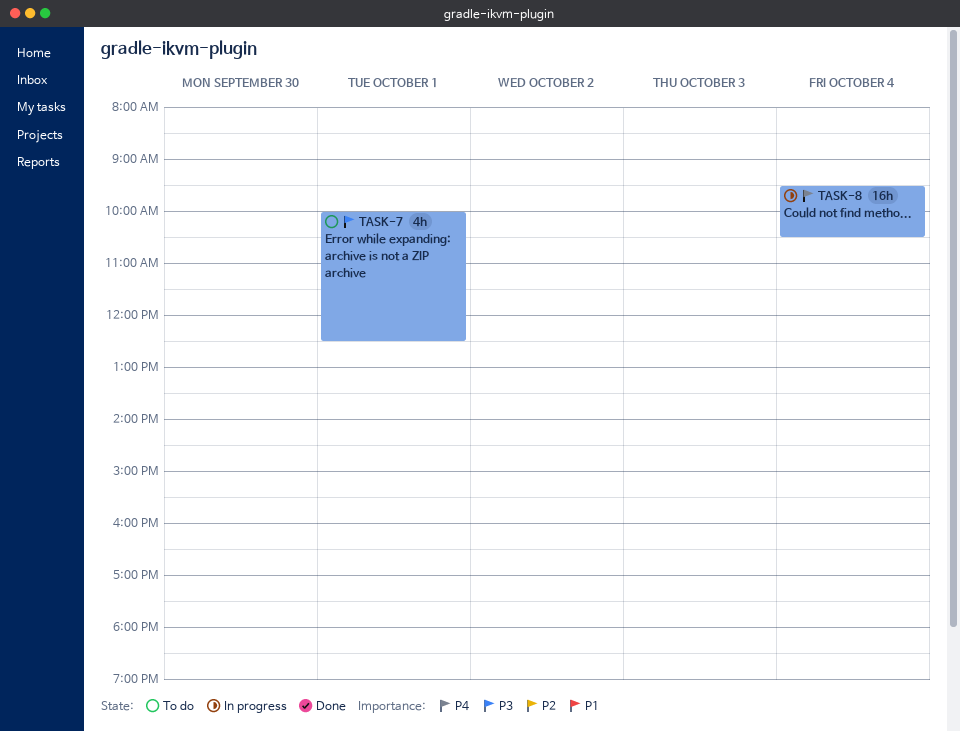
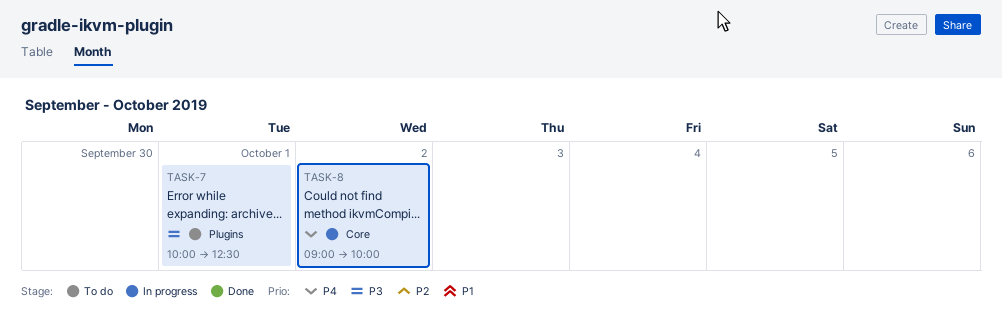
TASK-8, day: Oct 4 -> Oct 2
TASK-8, begins: 09:30 -> 09:00
TASK-8, ends: 10:30 -> 10:00

